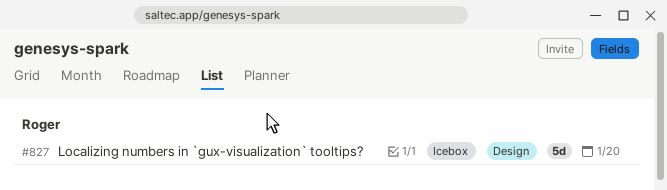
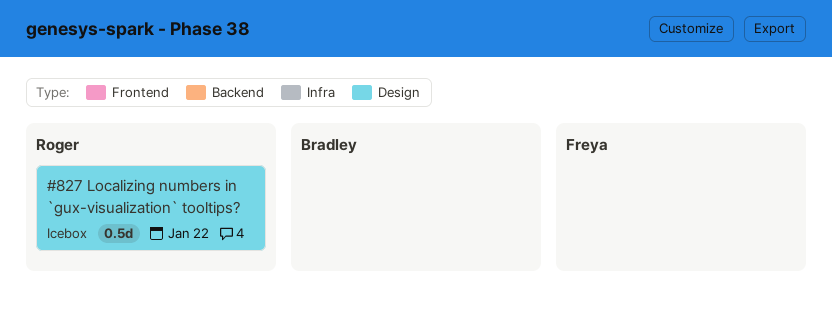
#827, estimate: 5d -> 0.5d
#827, due: Jan 20 -> Jan 22

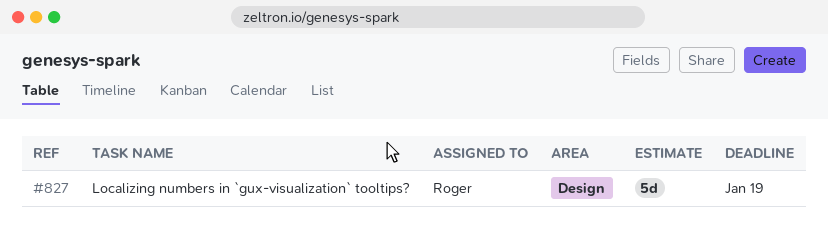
#827, estimate: 0.5d -> 5d
#827, due: Jan 22 -> Jan 19

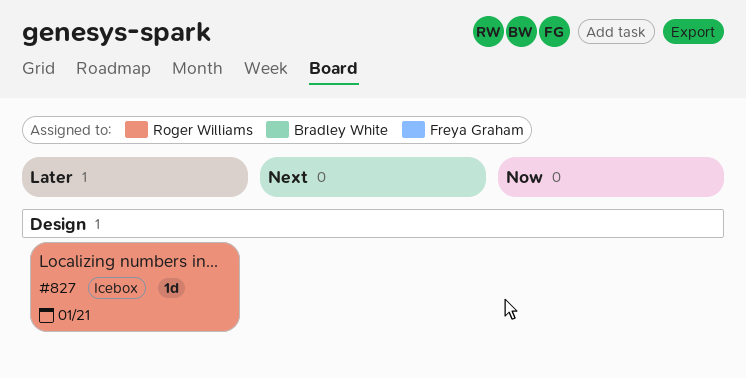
#827, estimate: 5d -> 1d
#827, due: Jan 19 -> Jan 21

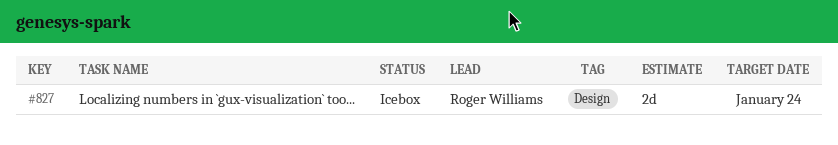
#827, estimate: 1d -> 2d
#827, due: Jan 21 -> Jan 24

